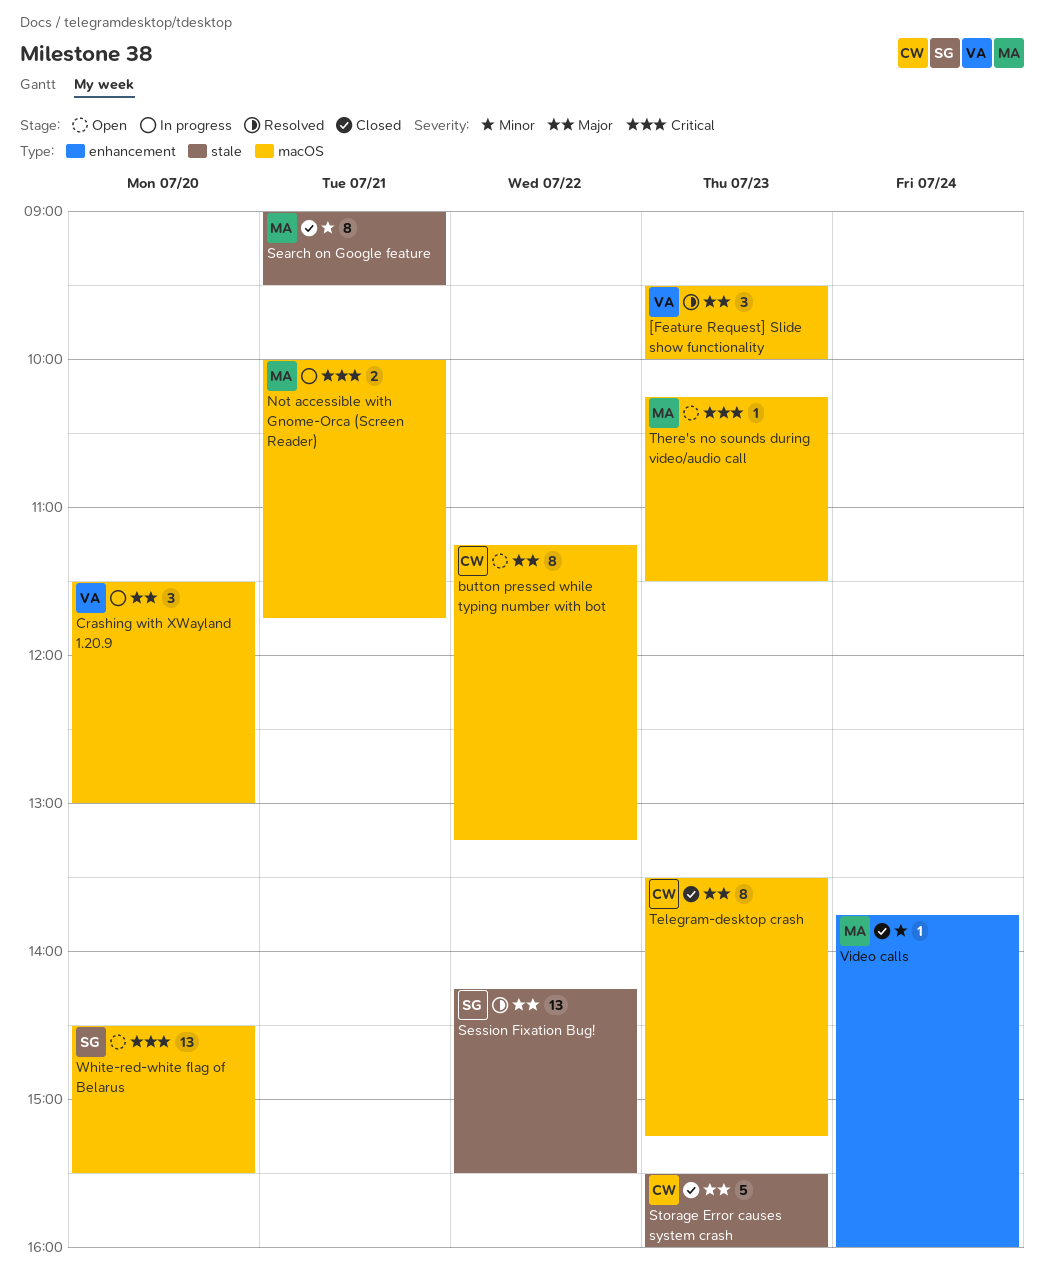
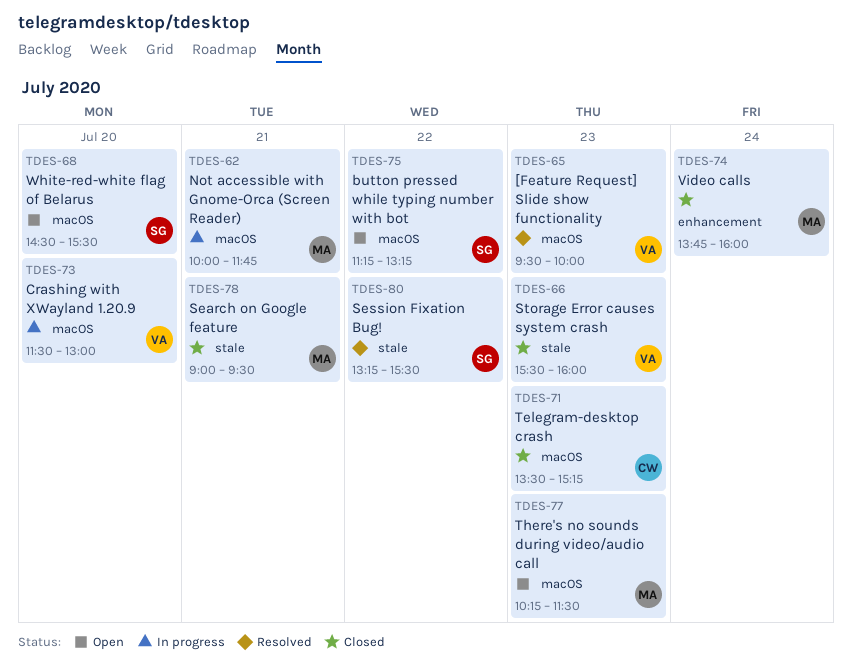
button pressed while typing number with bot, owner: CW -> SG
Session Fixation Bug!, begins: 14:15 -> 13:15
Storage Error causes system crash, owner: CW -> VA

